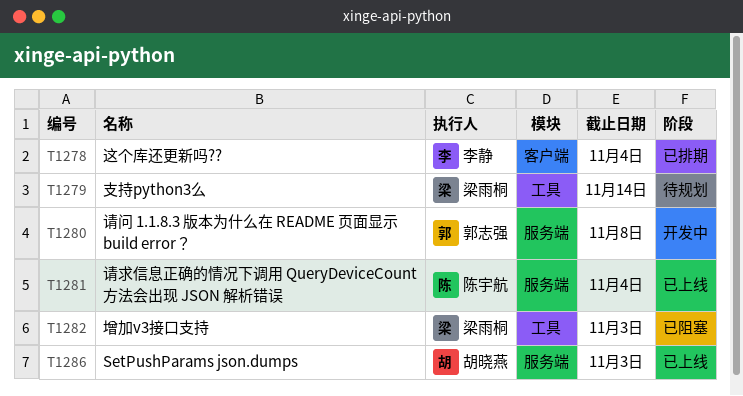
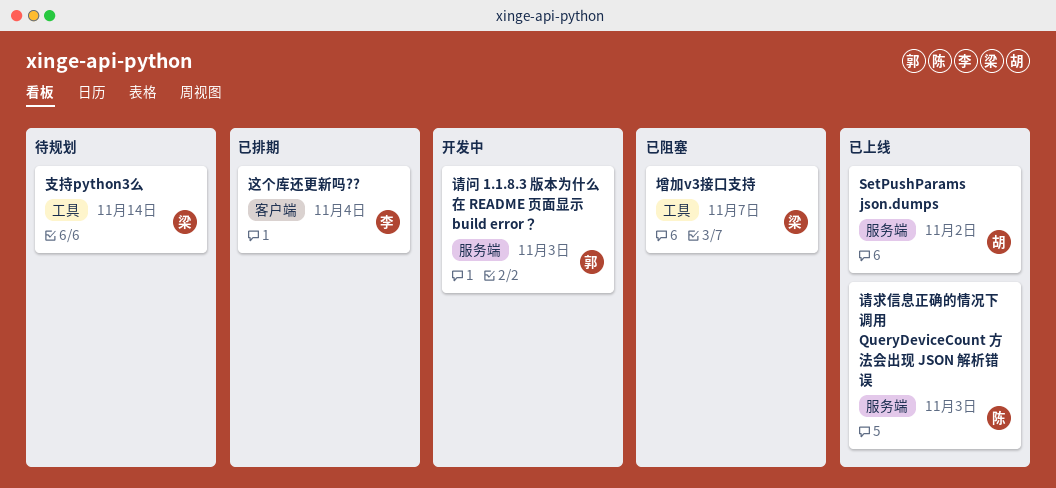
SetPushParams json.dumps, due: Nov 3 -> Nov 2
增加v3接口支持, due: Nov 3 -> Nov 7
请求信息正确的情况下调用 QueryDeviceCount 方法会出现 JSON 解析错误, due: Nov 4 -> Nov 3
请问 1.1.8.3 版本为什么在 README 页面显示 build error？, due: Nov 8 -> Nov 3

